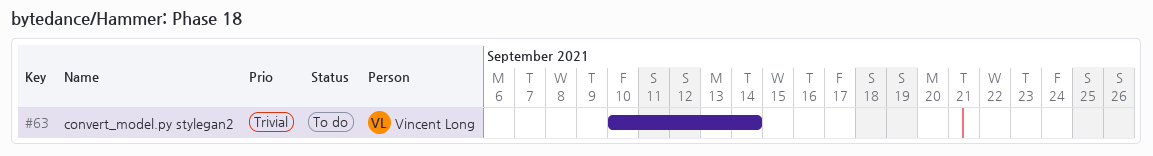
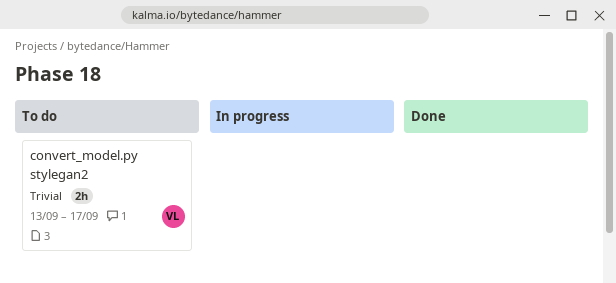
convert_model.py stylegan2, start: Sep 10 -> Sep 13
convert_model.py stylegan2, due: Sep 14 -> Sep 17

